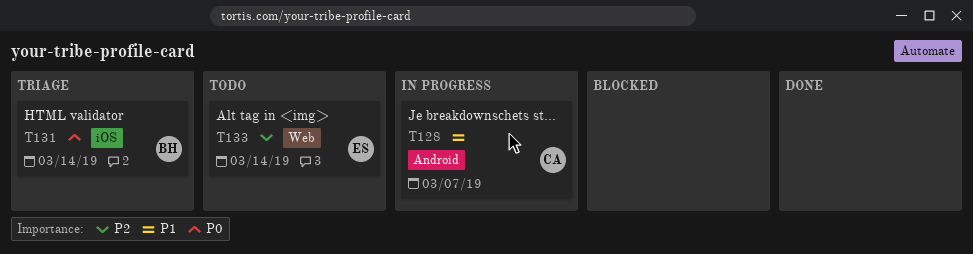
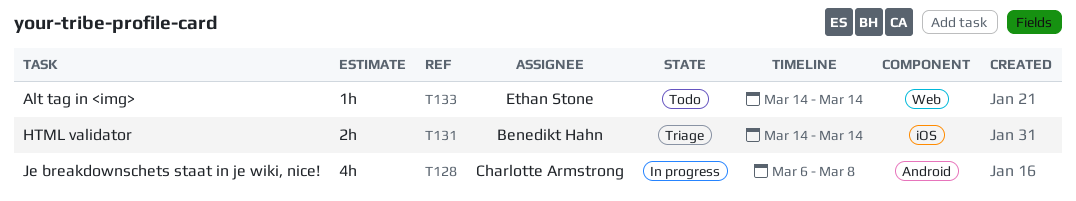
T128, due: Mar 7 -> Mar 8

